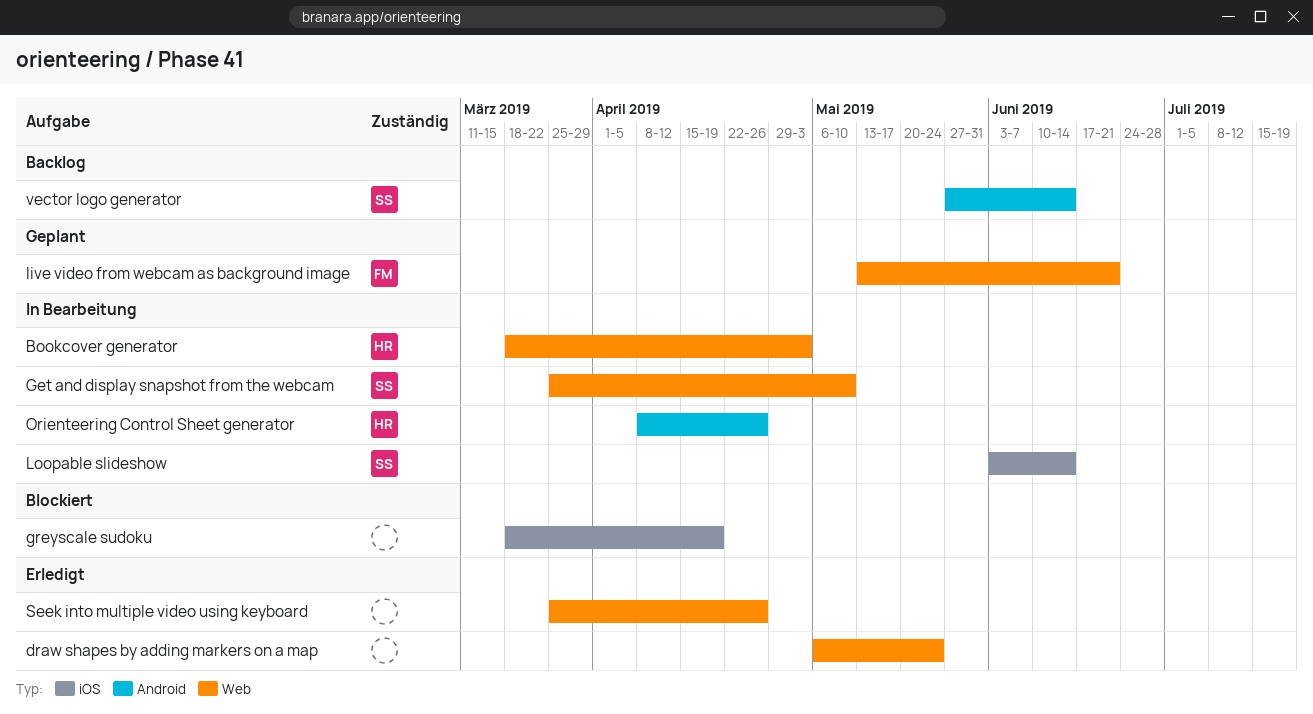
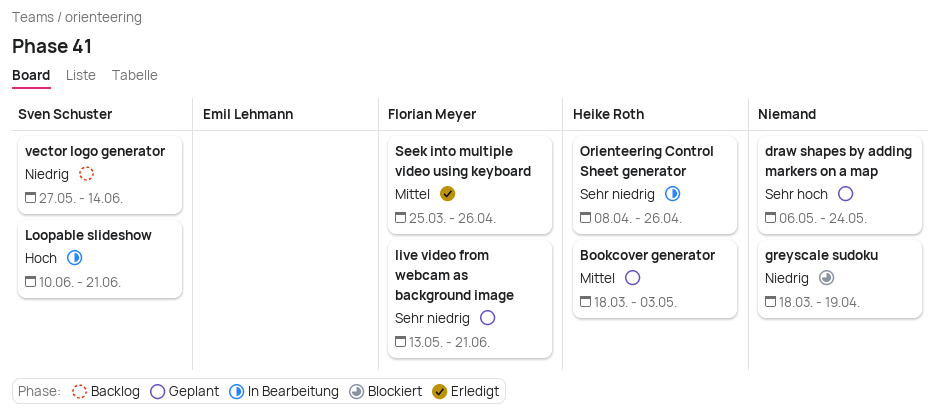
Bookcover generator, status: In Bearbeitung -> Geplant
draw shapes by adding markers on a map, status: Erledigt -> Geplant
Get and display snapshot from the webcam: present -> none
Loopable slideshow, start: Jun 3 -> Jun 10
Loopable slideshow, due: Jun 14 -> Jun 21
Seek into multiple video using keyboard, owner: none -> Florian Meyer

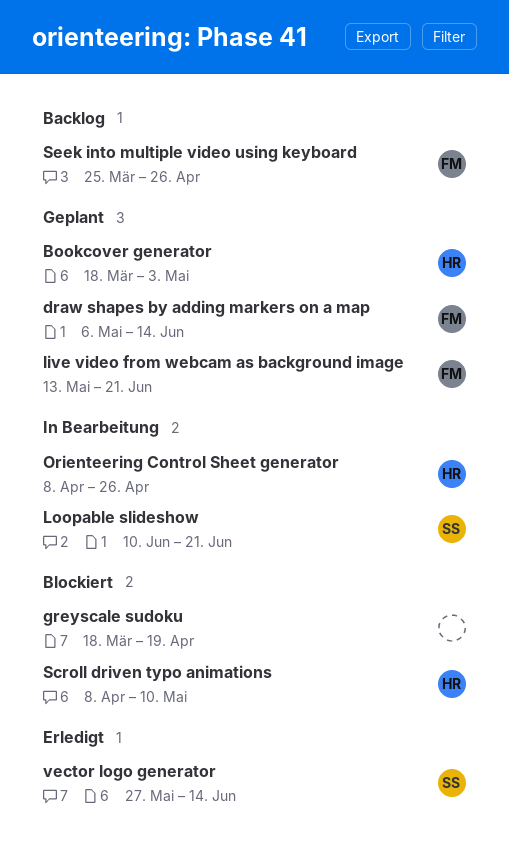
draw shapes by adding markers on a map, owner: none -> Florian Meyer
draw shapes by adding markers on a map, due: May 24 -> Jun 14
Scroll driven typo animations: none -> present
Seek into multiple video using keyboard, status: Erledigt -> Backlog
vector logo generator, status: Backlog -> Erledigt

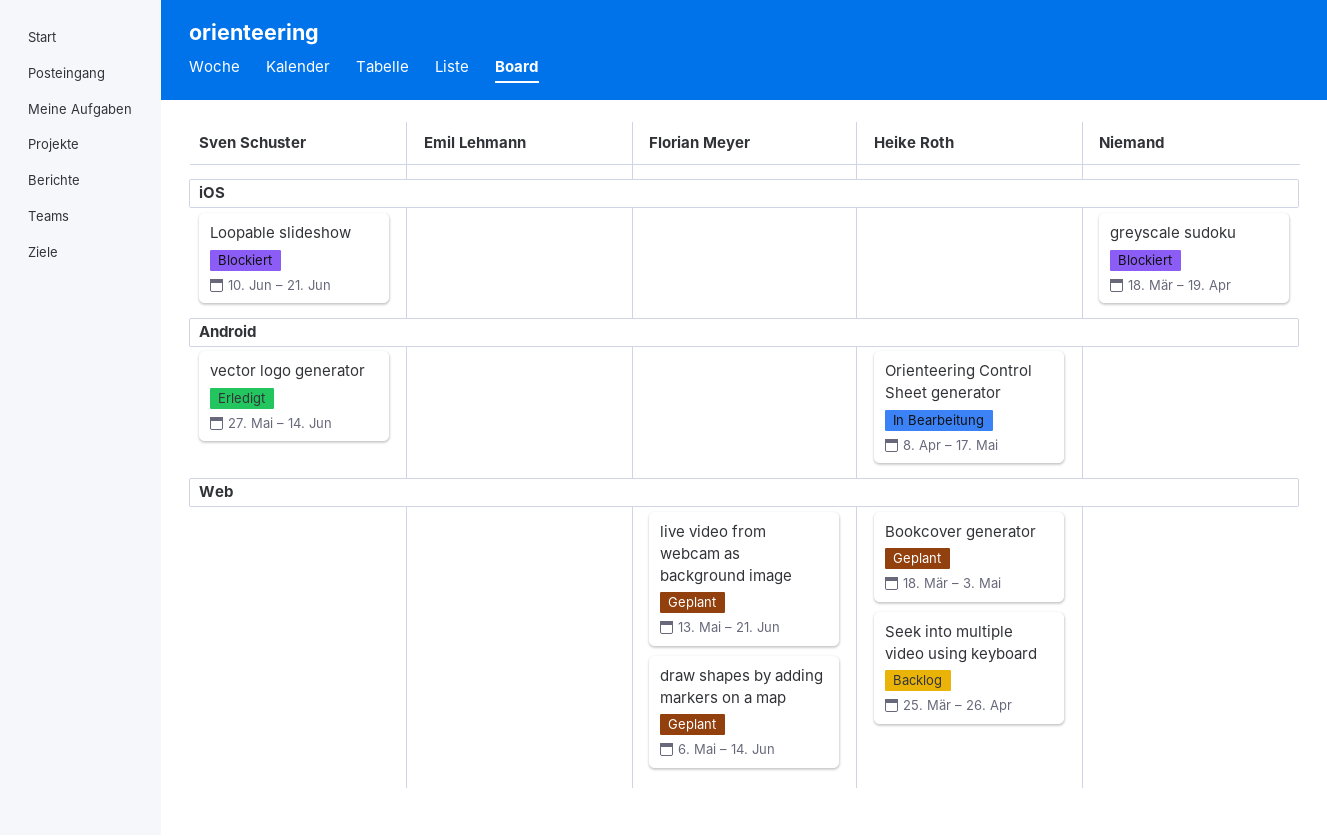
Loopable slideshow, status: In Bearbeitung -> Blockiert
Orienteering Control Sheet generator, due: Apr 26 -> May 17
Scroll driven typo animations: present -> none
Seek into multiple video using keyboard, owner: Florian Meyer -> Heike Roth

